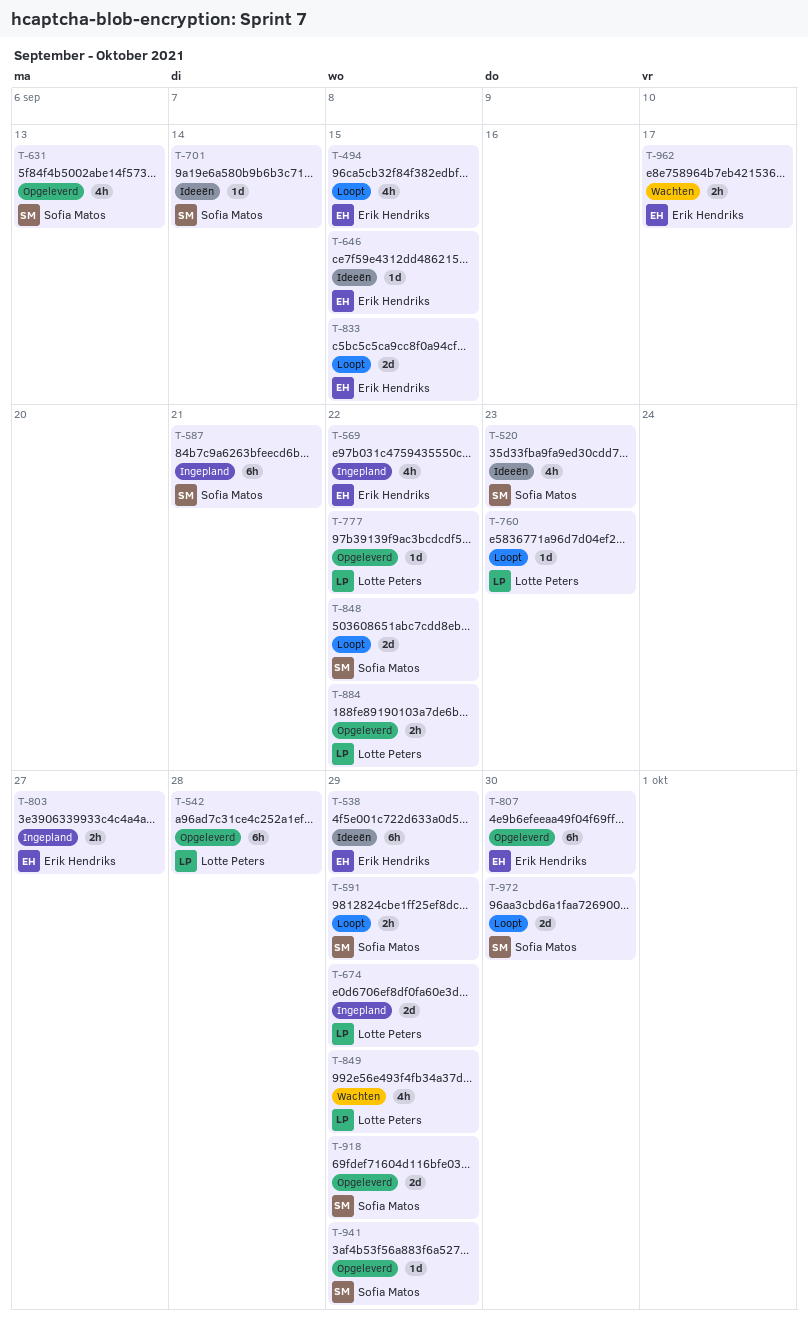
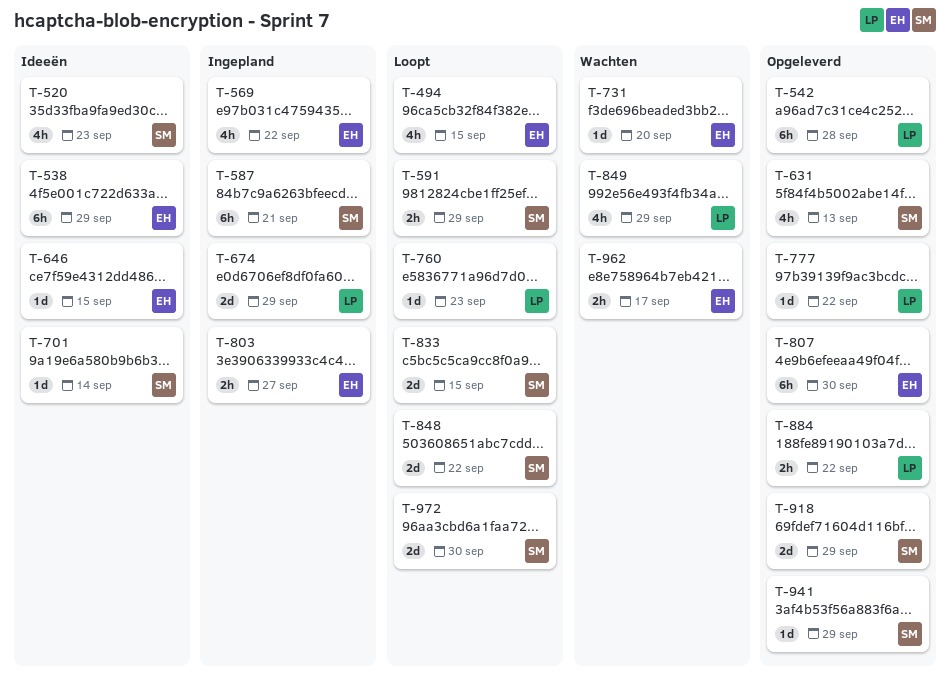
T-731: none -> present
T-833, owner: Erik Hendriks -> Sofia Matos

